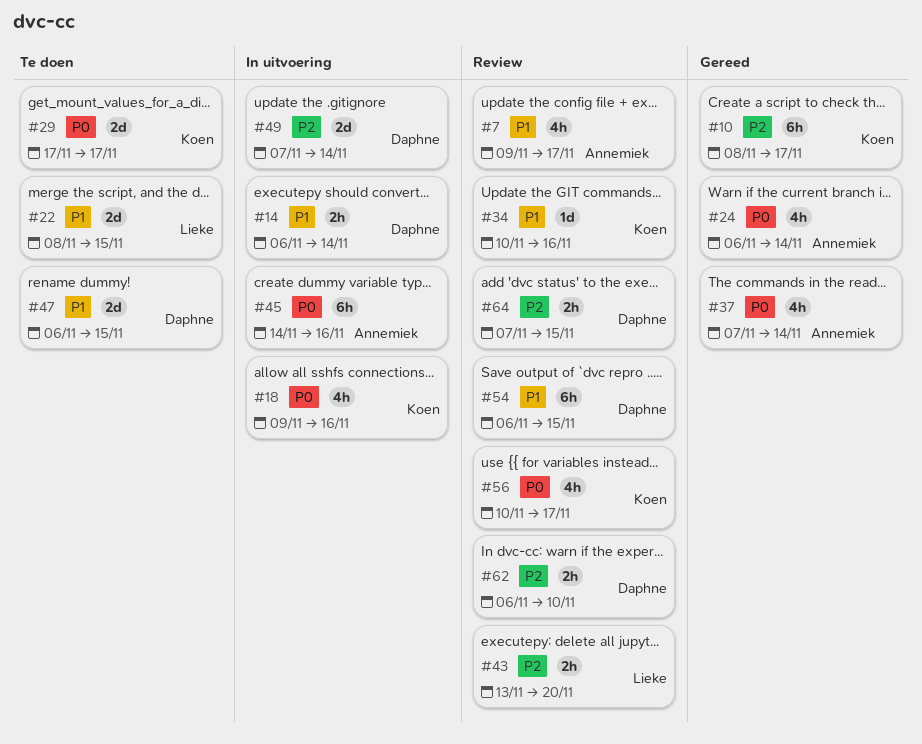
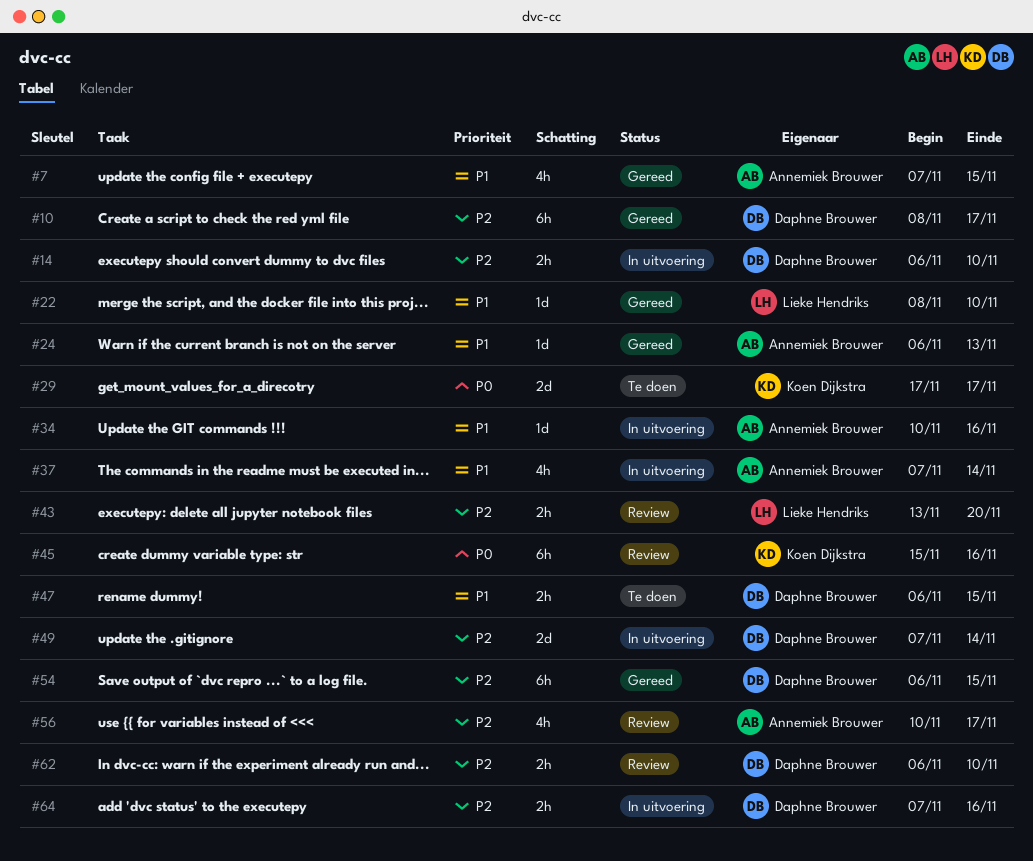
#7, status: Review -> Gereed
#7, start: Nov 9 -> Nov 7
#7, due: Nov 17 -> Nov 15
#10, owner: Koen Dijkstra -> Daphne Brouwer
#14, priority: P1 -> P2
#14, due: Nov 14 -> Nov 10
#18: present -> none
#22, status: Te doen -> Gereed
#22, estimate: 2d -> 1d
#22, due: Nov 15 -> Nov 10
#24, priority: P0 -> P1
#24, estimate: 4h -> 1d
#24, due: Nov 14 -> Nov 13
#34, status: Review -> In uitvoering
#34, owner: Koen Dijkstra -> Annemiek Brouwer
#37, status: Gereed -> In uitvoering
#37, priority: P0 -> P1
#45, status: In uitvoering -> Review
#45, owner: Annemiek Brouwer -> Koen Dijkstra
#45, start: Nov 14 -> Nov 15
#47, estimate: 2d -> 2h
#54, status: Review -> Gereed
#54, priority: P1 -> P2
#56, owner: Koen Dijkstra -> Annemiek Brouwer
#56, priority: P0 -> P2
#64, status: Review -> In uitvoering
#64, due: Nov 15 -> Nov 16

